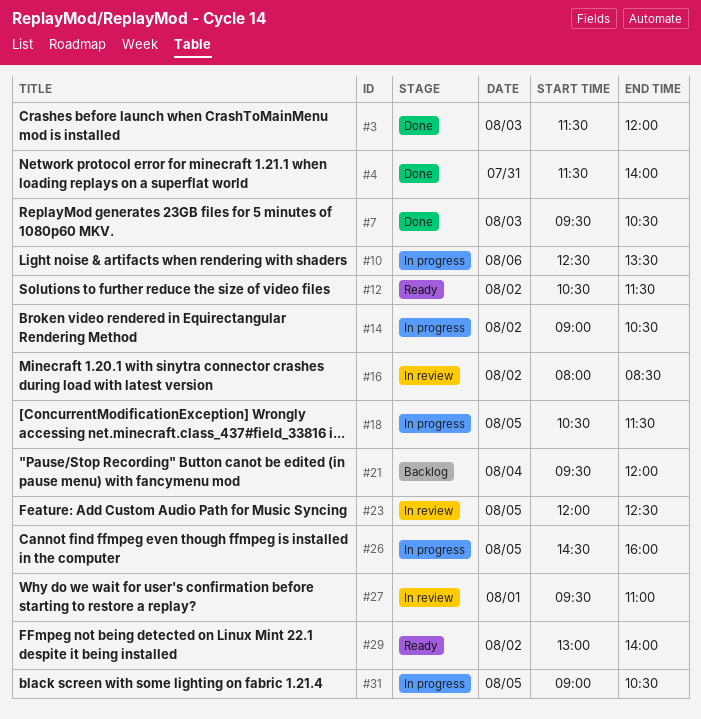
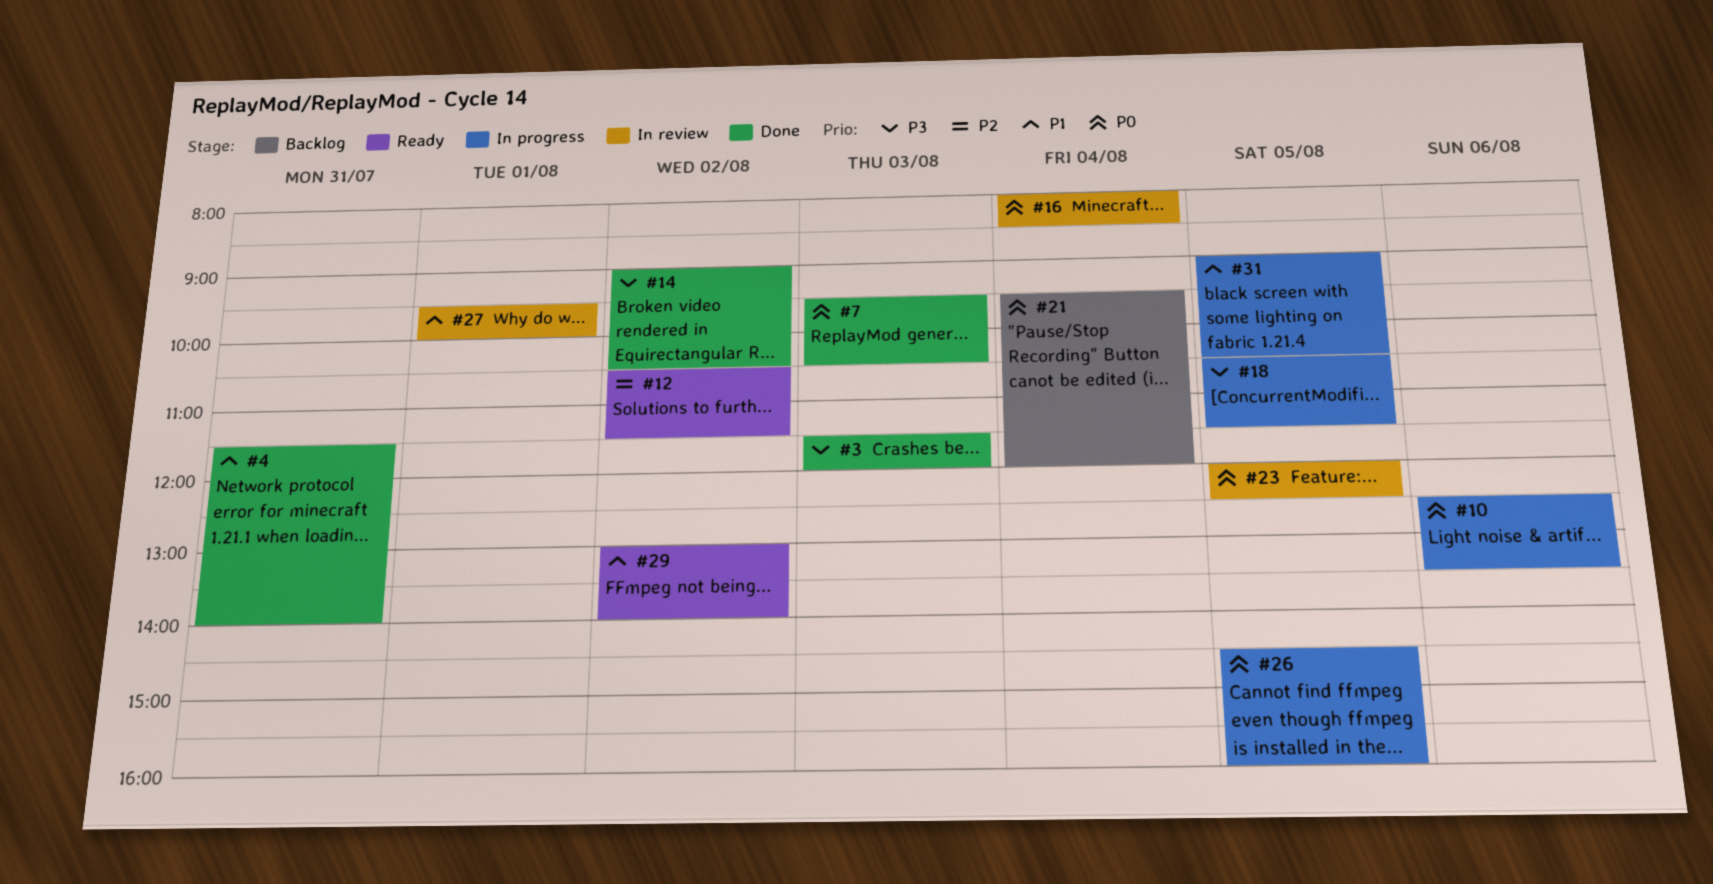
#14, status: In progress -> Done
#16, day: Aug 2 -> Aug 4
#27, ends: 11:00 -> 10:00

